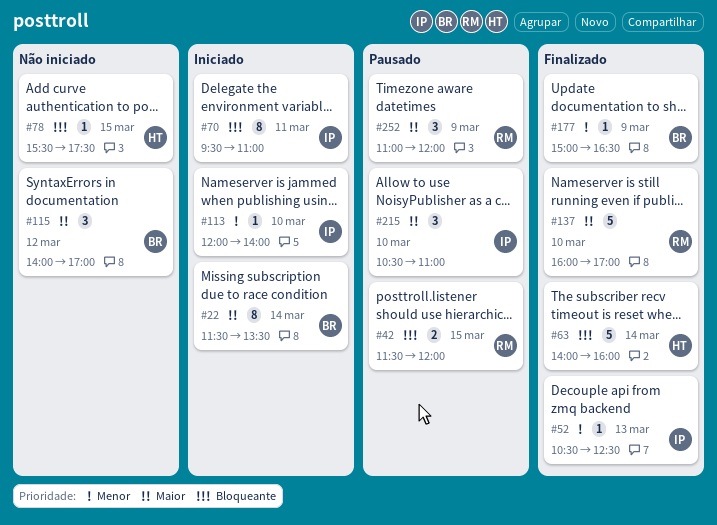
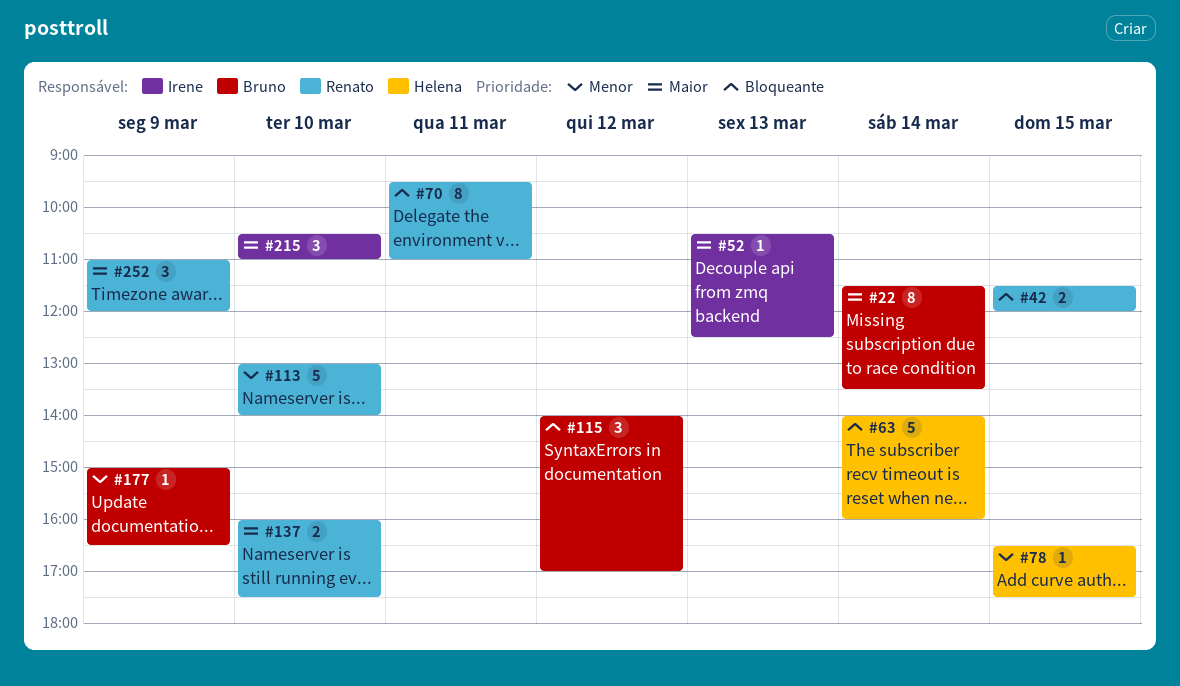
#52, priority: Menor -> Maior
#70, owner: Irene -> Renato
#78, priority: Bloqueante -> Menor
#78, begins: 15:30 -> 16:30
#113, owner: Irene -> Renato
#113, estimate: 1 -> 5
#113, begins: 12:00 -> 13:00
#115, priority: Maior -> Bloqueante
#137, estimate: 5 -> 2
#137, ends: 17:00 -> 17:30

